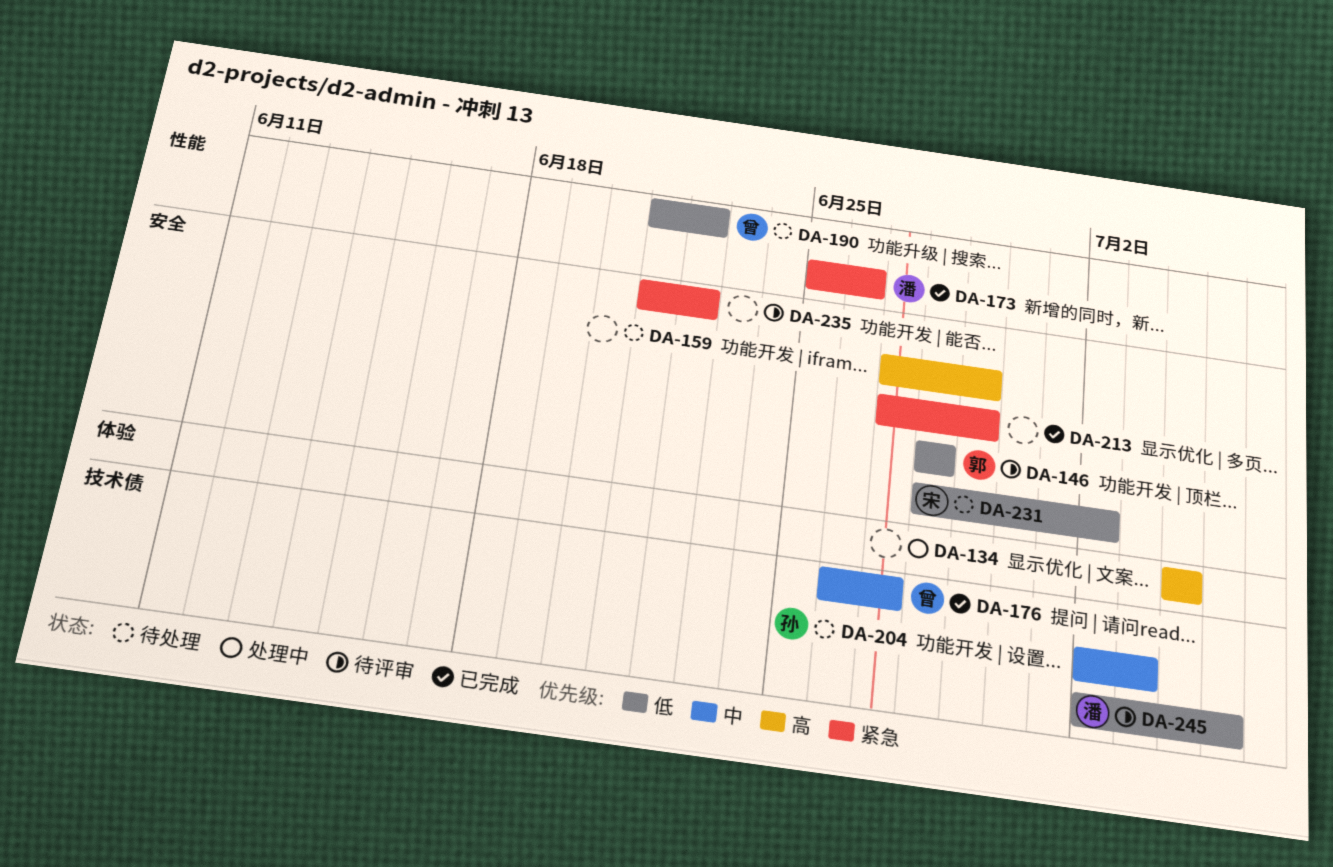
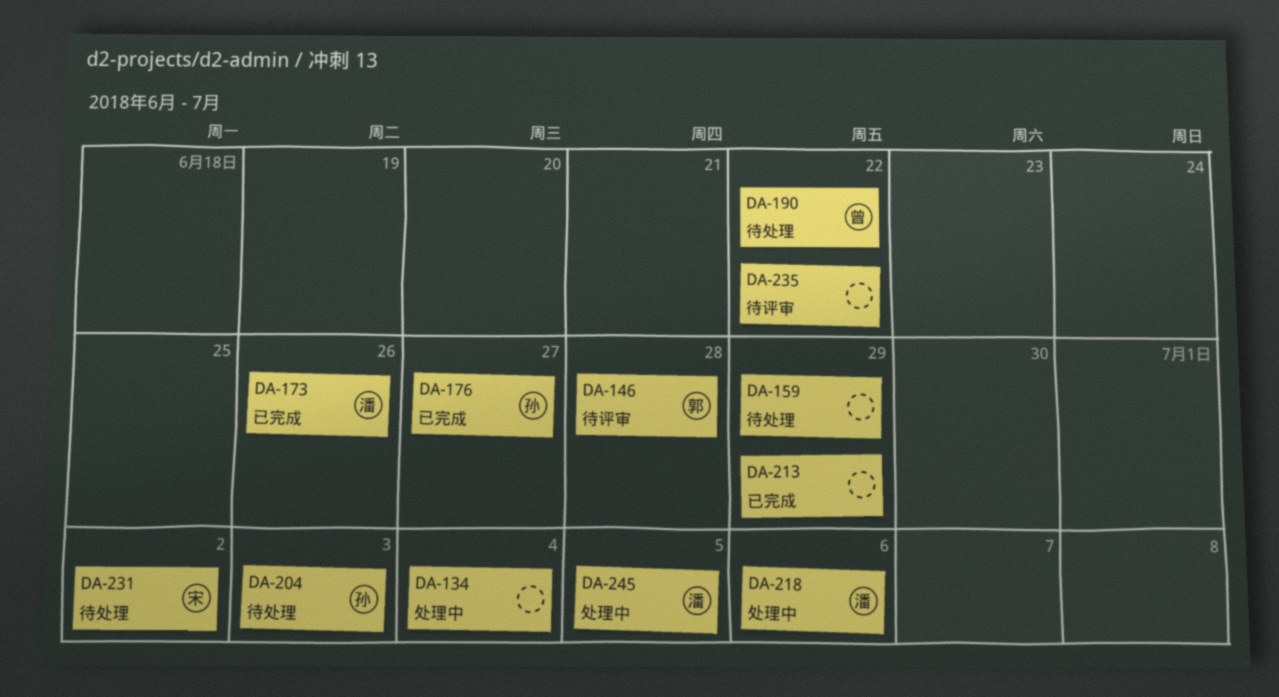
DA-176, owner: 曾 -> 孙
DA-218: none -> present
DA-245, status: 待评审 -> 处理中

